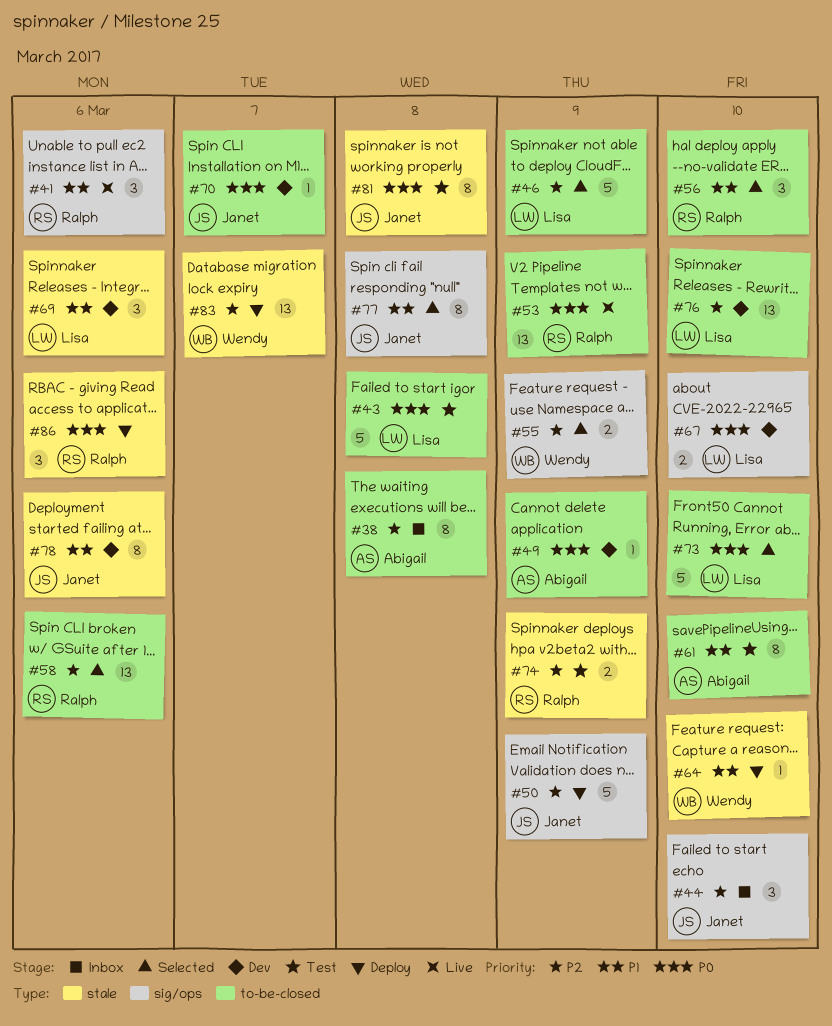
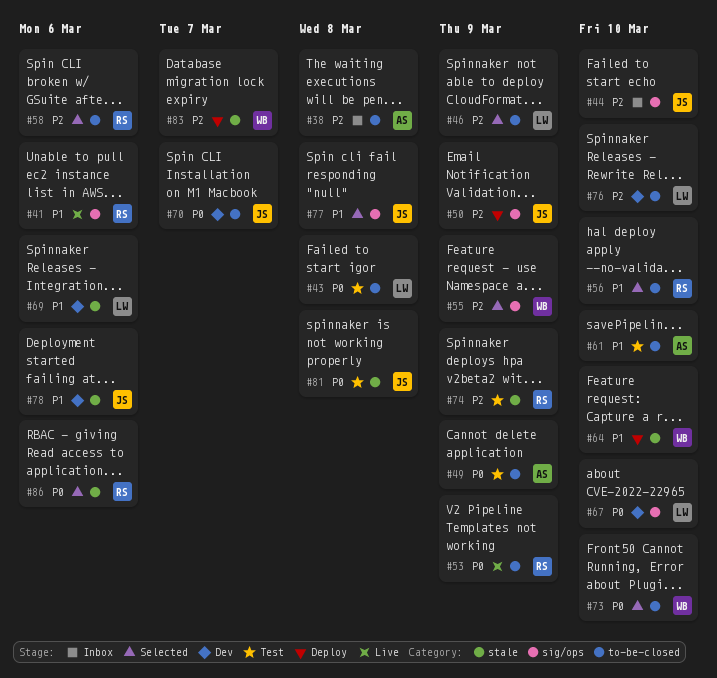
#49, status: Dev -> Test
#73, owner: Lisa -> Wendy
#86, status: Deploy -> Selected

